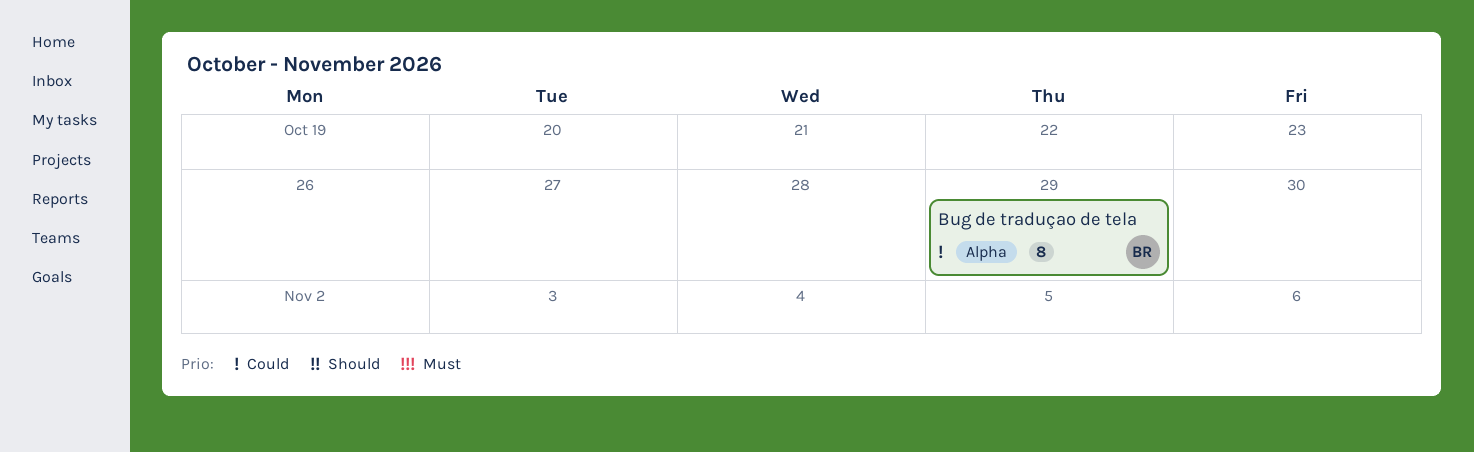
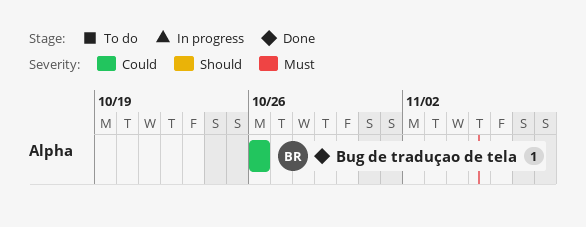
Bug de traduçao de tela, estimate: 8 -> 1
Bug de traduçao de tela, due: Oct 29 -> Oct 26

